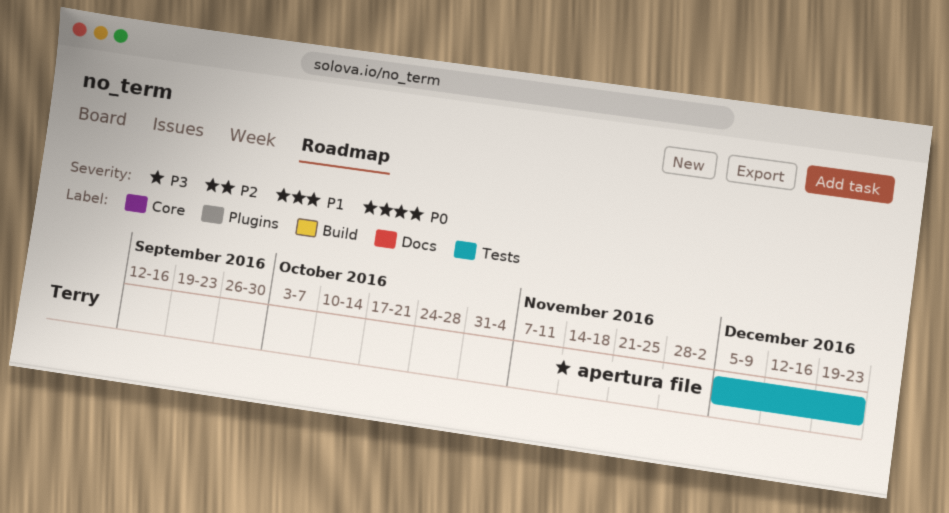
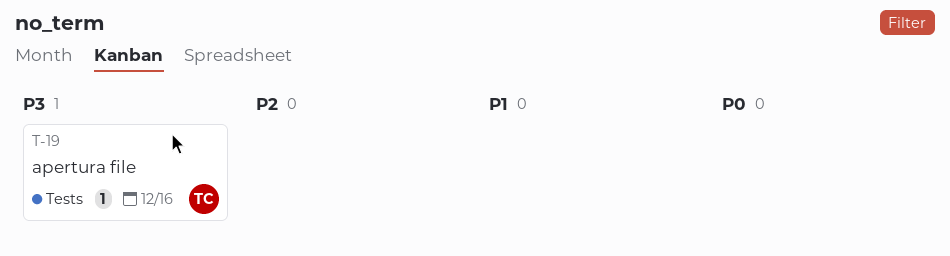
apertura file, due: Dec 23 -> Dec 16

